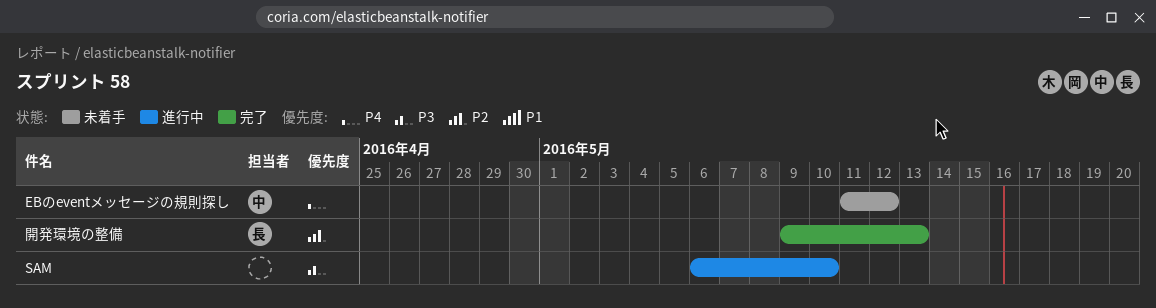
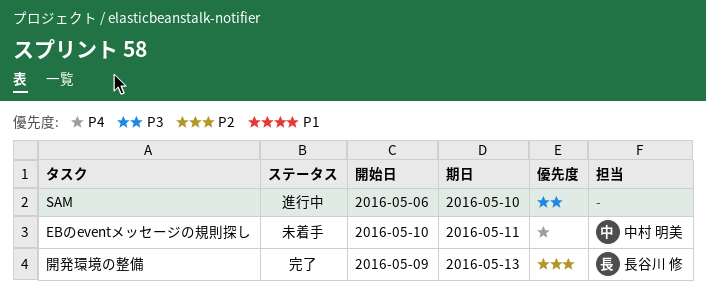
EBのeventメッセージの規則探し, start: May 11 -> May 10
EBのeventメッセージの規則探し, due: May 12 -> May 11

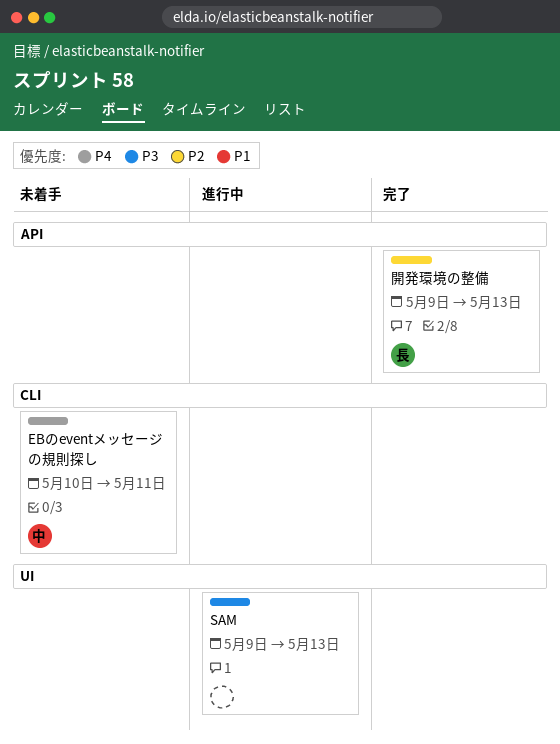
SAM, start: May 6 -> May 9
SAM, due: May 10 -> May 13

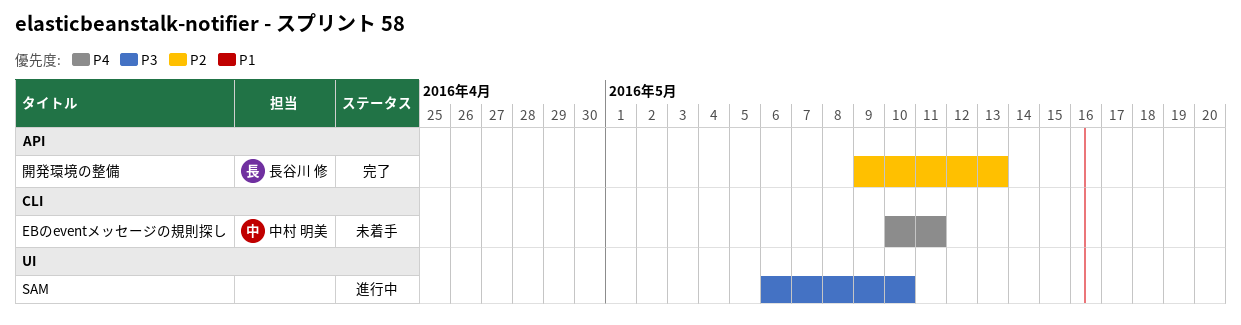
SAM, start: May 9 -> May 6
SAM, due: May 13 -> May 10

